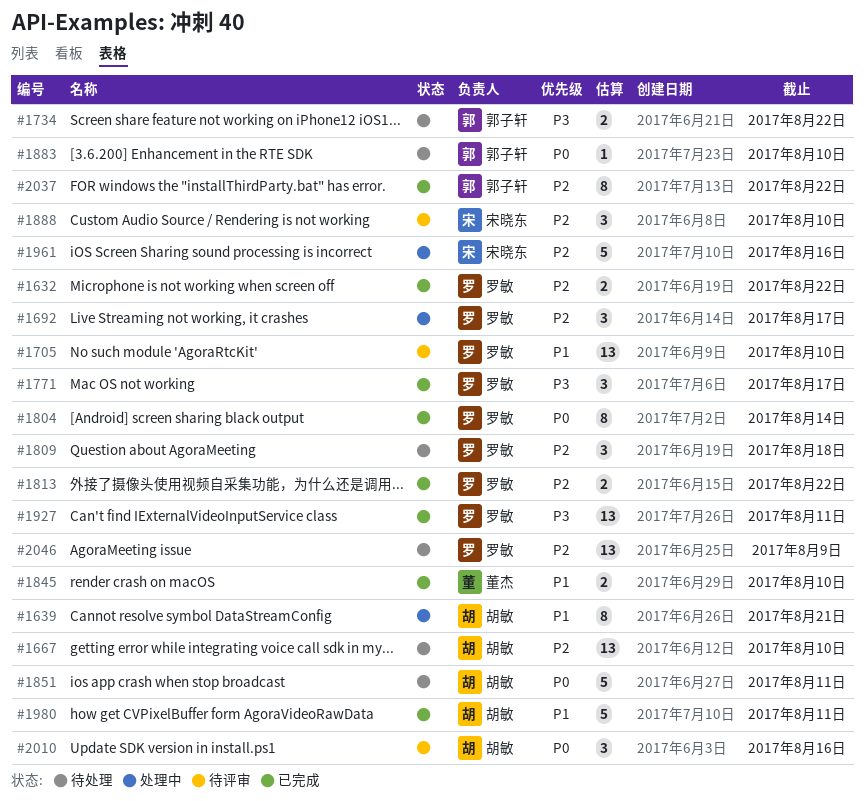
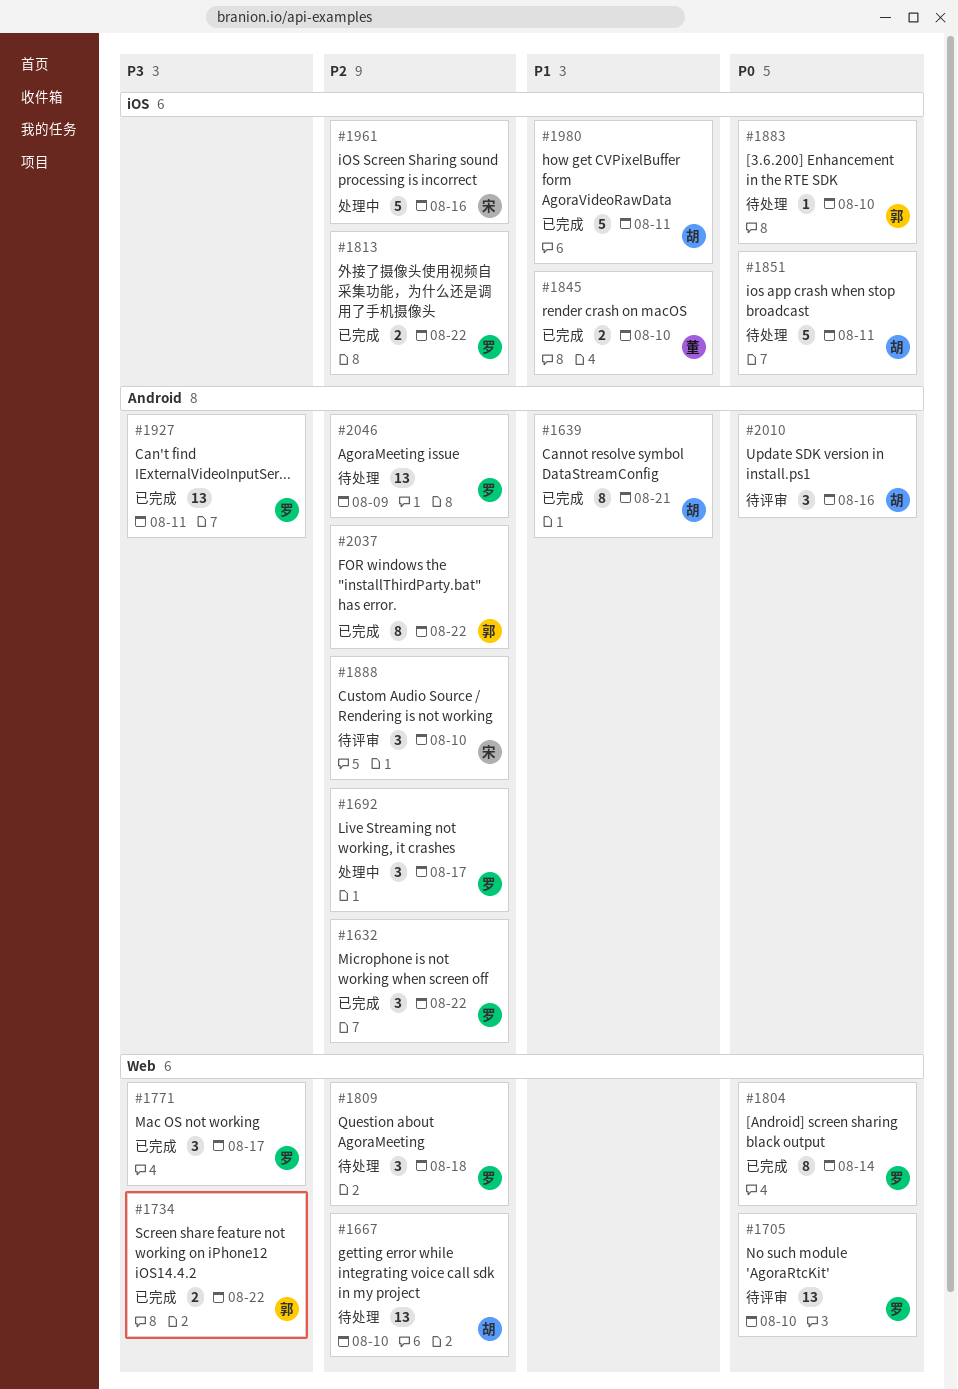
#1632, estimate: 2 -> 3
#1639, status: 处理中 -> 已完成
#1705, priority: P1 -> P0
#1734, status: 待处理 -> 已完成

